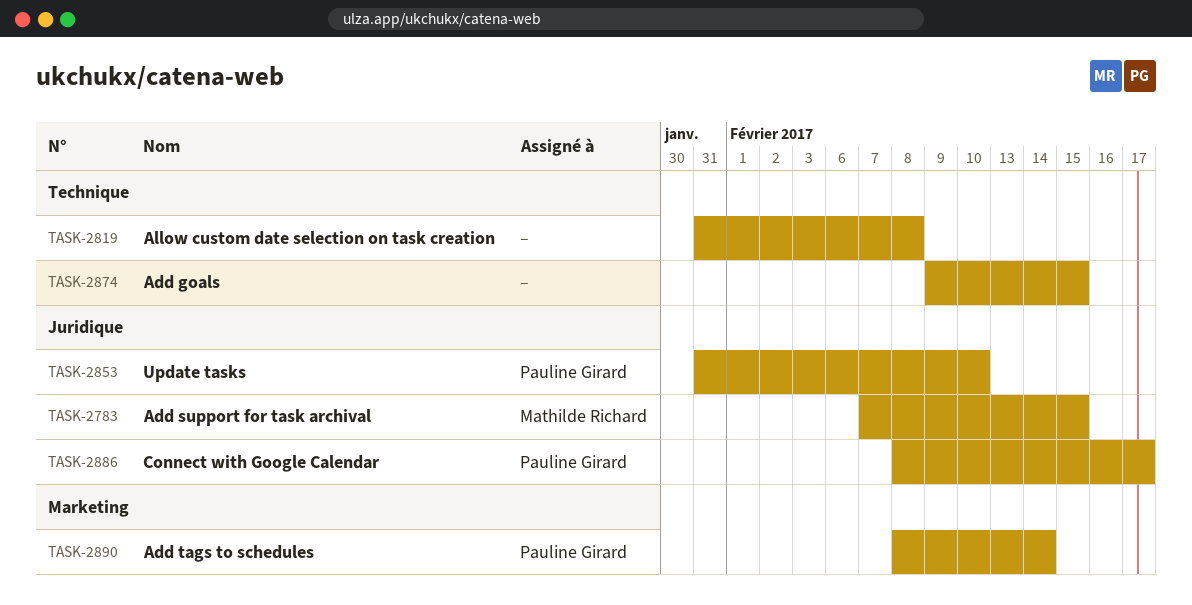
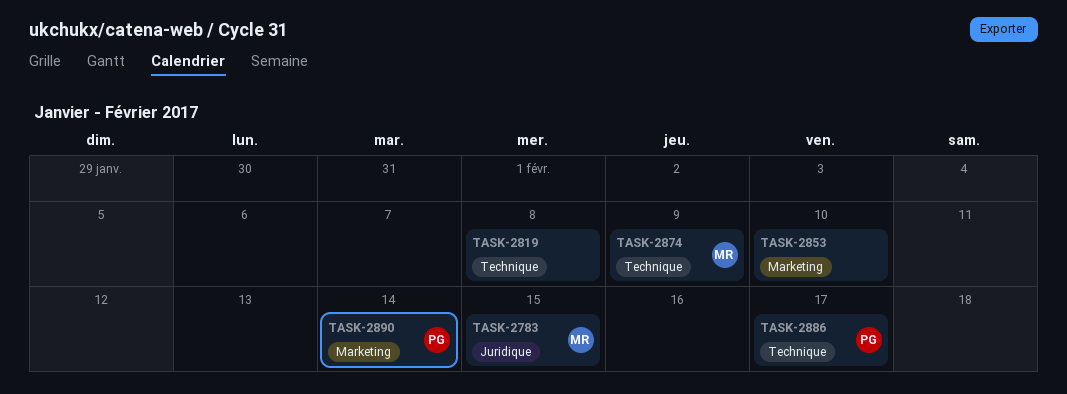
TASK-2853, owner: Pauline Girard -> none
TASK-2853, label: Juridique -> Marketing
TASK-2874, owner: none -> Mathilde Richard
TASK-2874, due: Feb 15 -> Feb 9
TASK-2886, label: Juridique -> Technique

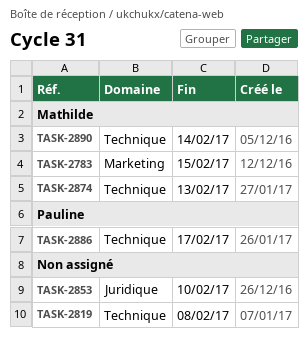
TASK-2783, label: Juridique -> Marketing
TASK-2853, label: Marketing -> Juridique
TASK-2874, due: Feb 9 -> Feb 13
TASK-2890, owner: Pauline -> Mathilde
TASK-2890, label: Marketing -> Technique

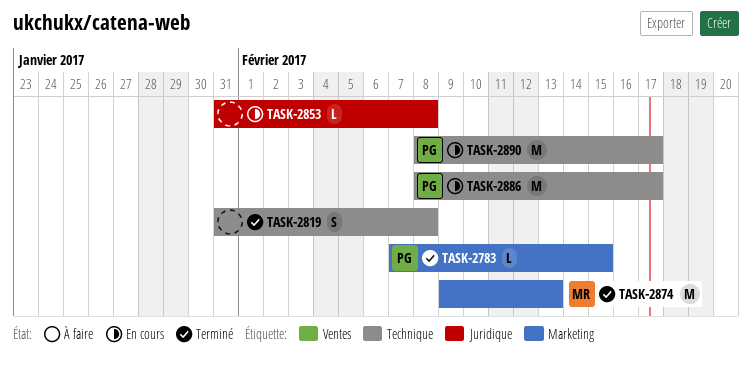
TASK-2783, owner: Mathilde -> Pauline
TASK-2853, due: Feb 10 -> Feb 8
TASK-2874, label: Technique -> Marketing
TASK-2890, owner: Mathilde -> Pauline
TASK-2890, due: Feb 14 -> Feb 17

